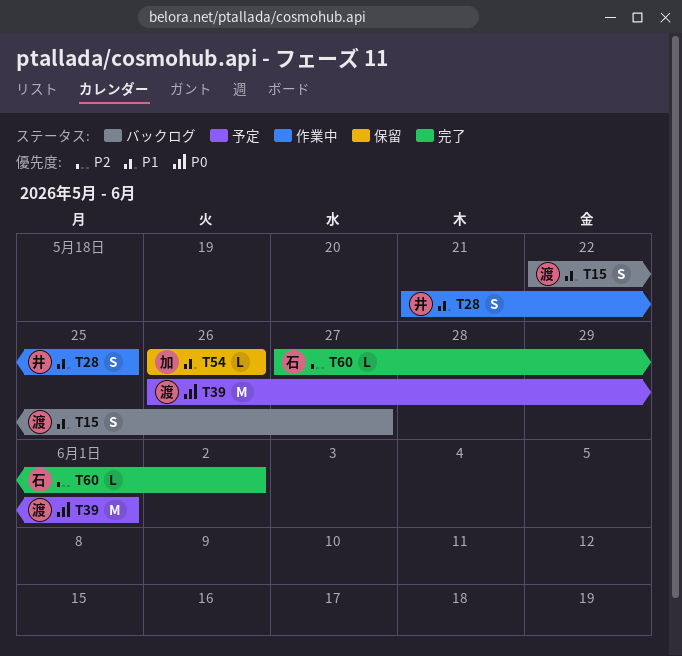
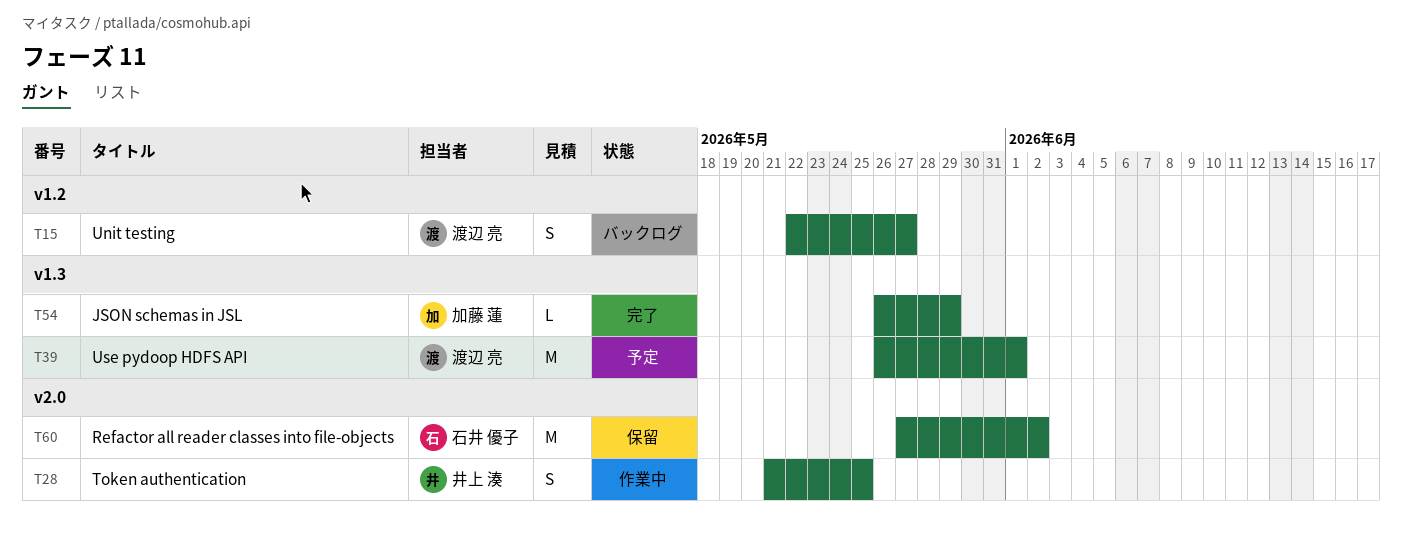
T54, status: 保留 -> 完了
T54, due: May 26 -> May 29
T60, status: 完了 -> 保留
T60, estimate: L -> M

